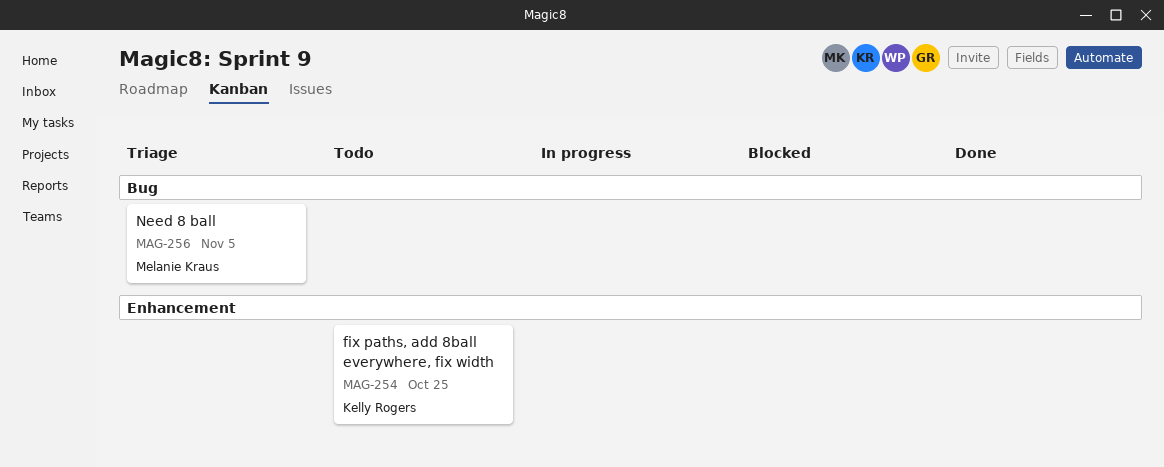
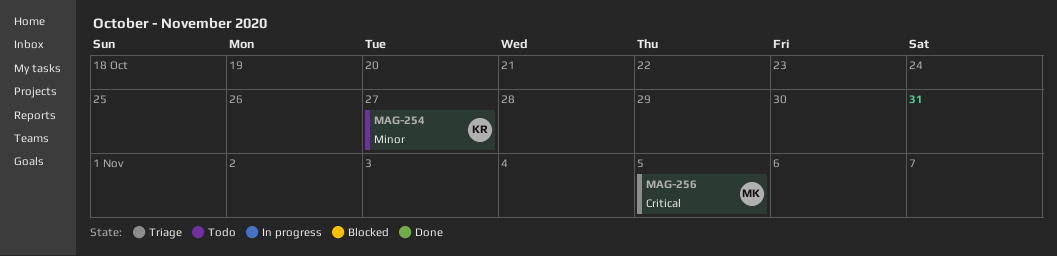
MAG-254, due: Oct 25 -> Oct 27

